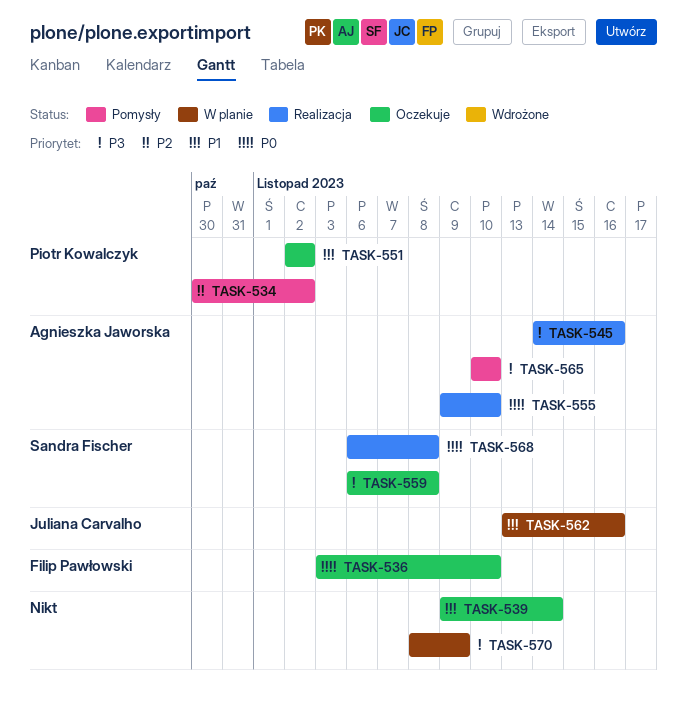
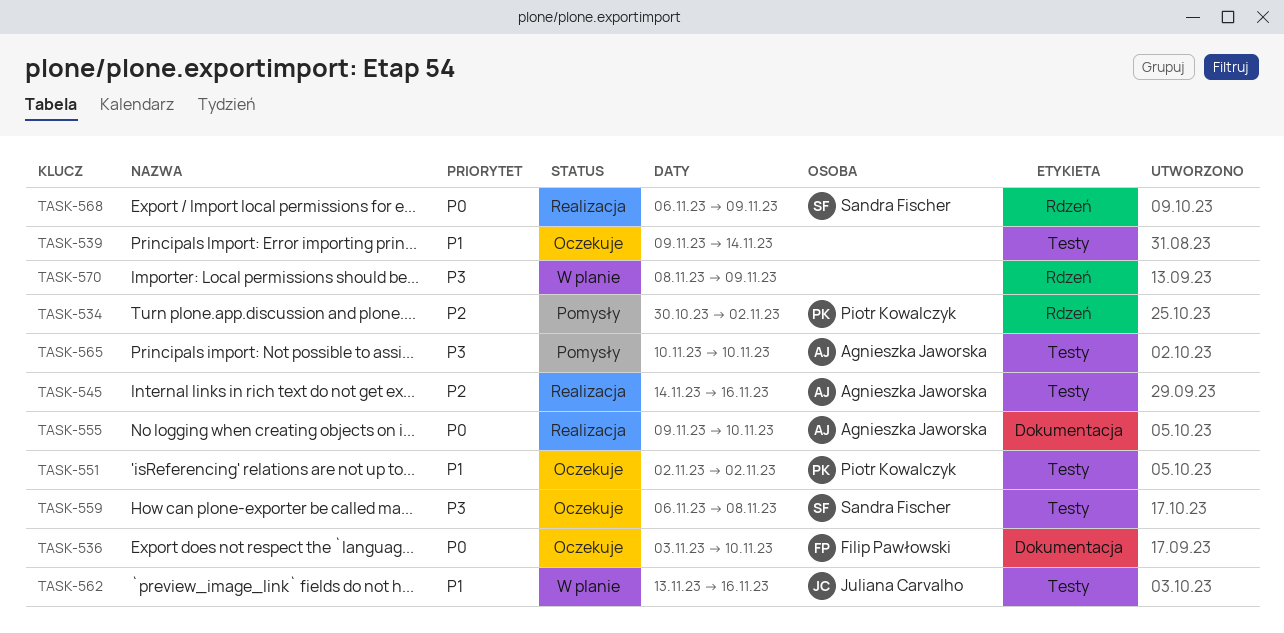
TASK-545, priority: P3 -> P2
TASK-568, due: Nov 8 -> Nov 9

